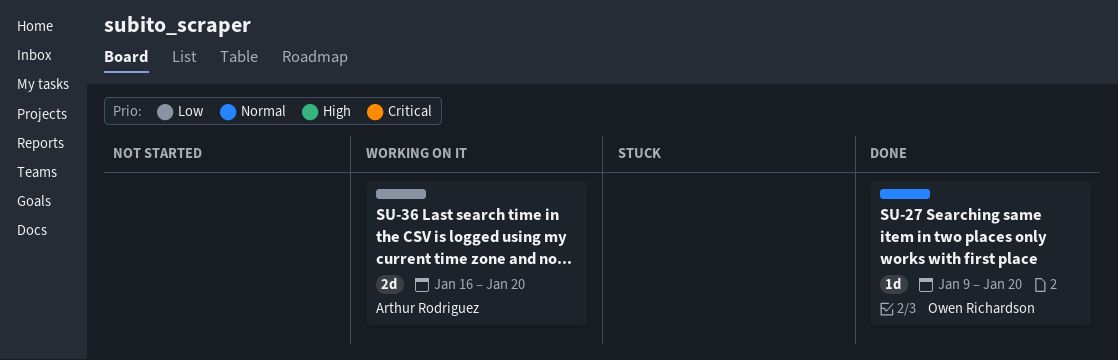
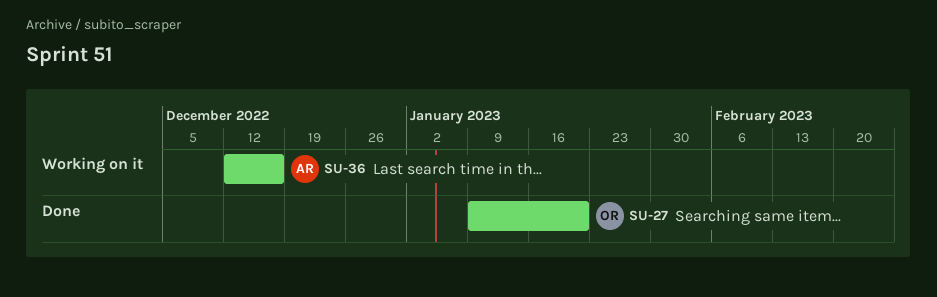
SU-36, start: Jan 16 -> Dec 12
SU-36, due: Jan 20 -> Dec 16

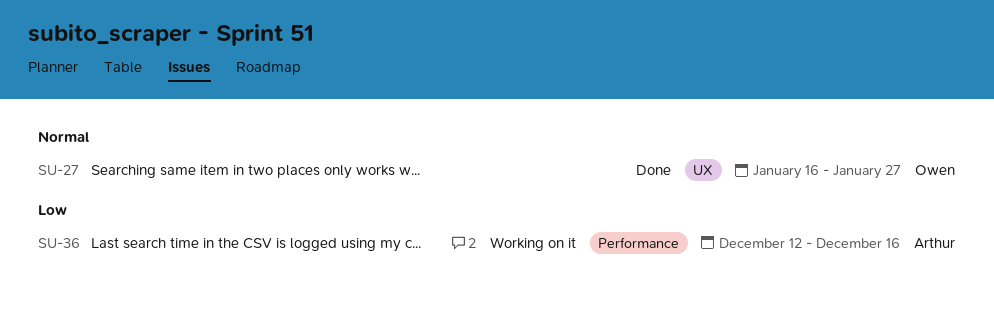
SU-27, start: Jan 9 -> Jan 16
SU-27, due: Jan 20 -> Jan 27

